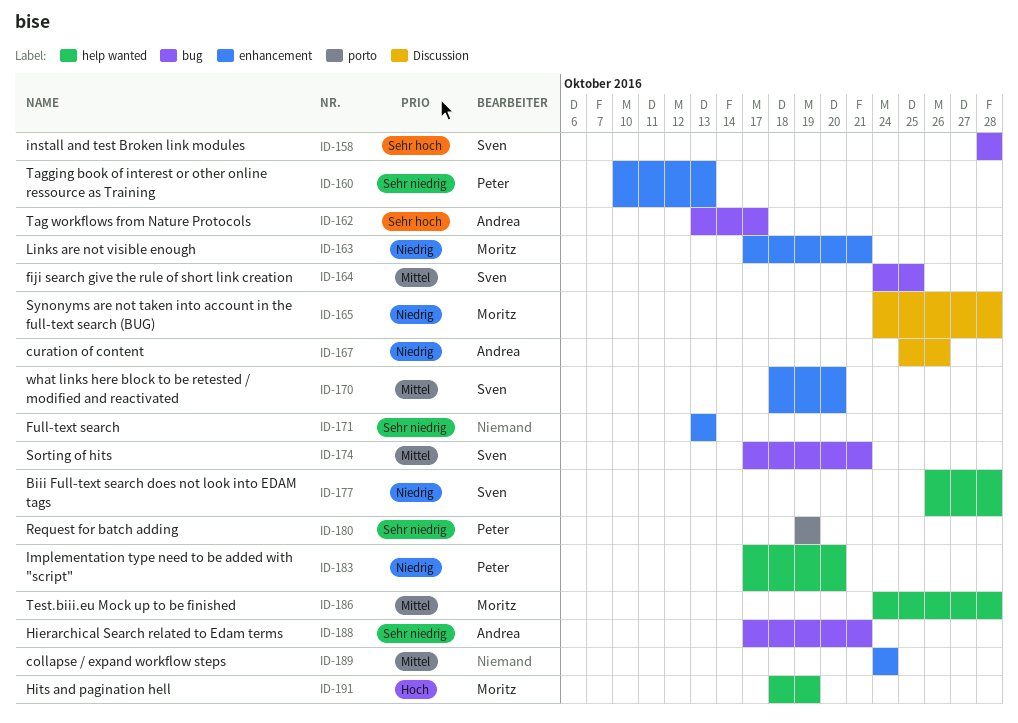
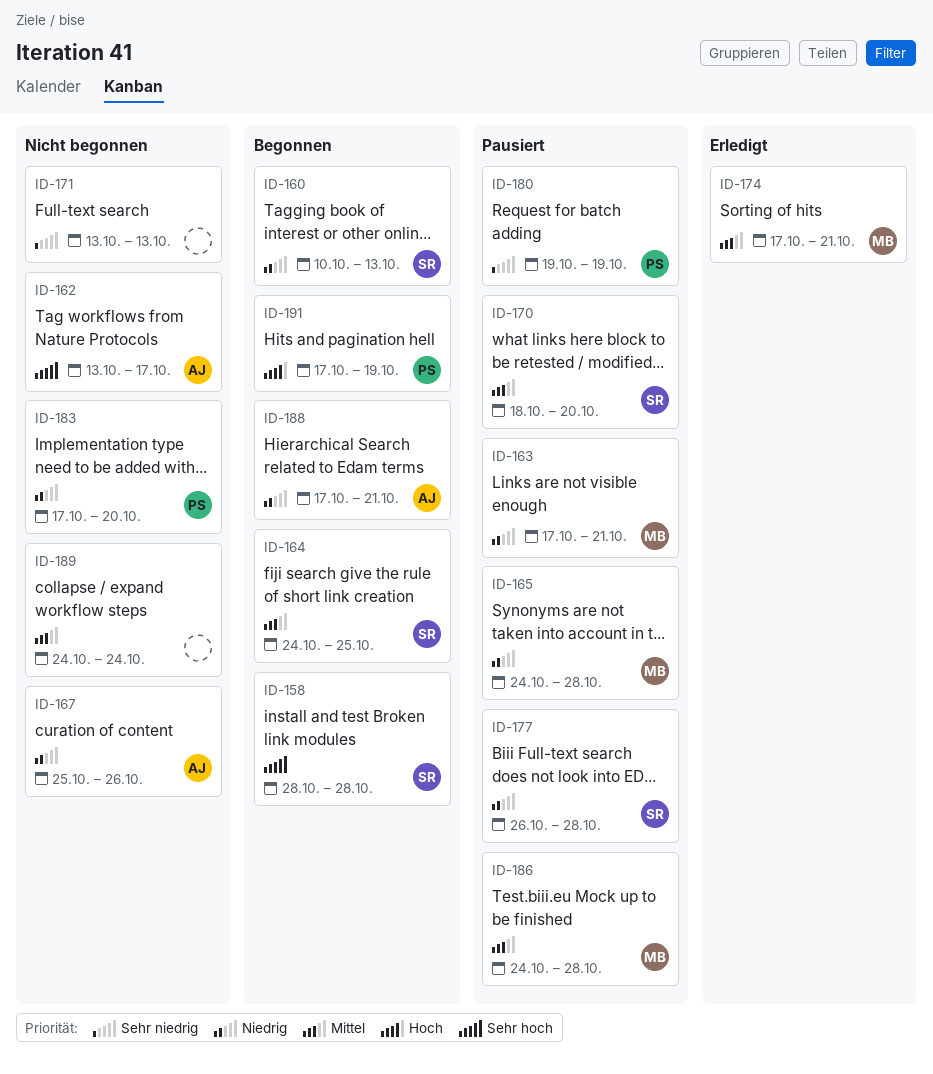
ID-160, owner: Peter -> Sven
ID-160, priority: Sehr niedrig -> Niedrig
ID-174, owner: Sven -> Moritz
ID-188, priority: Sehr niedrig -> Niedrig
ID-191, owner: Moritz -> Peter
ID-191, start: Oct 18 -> Oct 17

